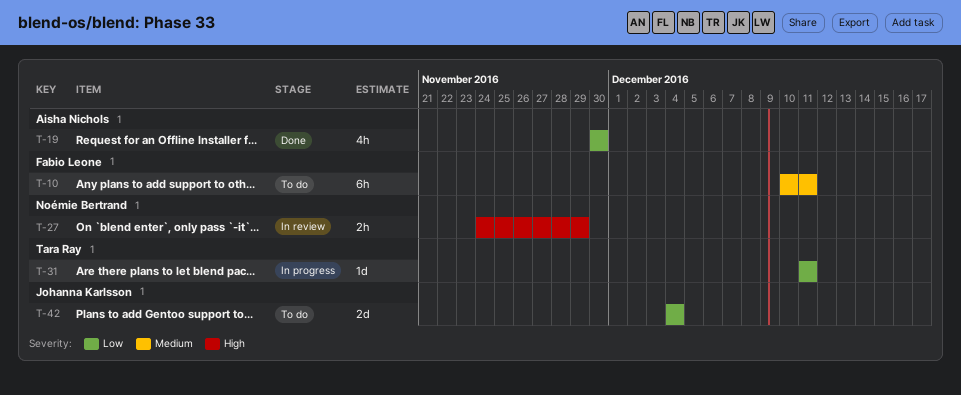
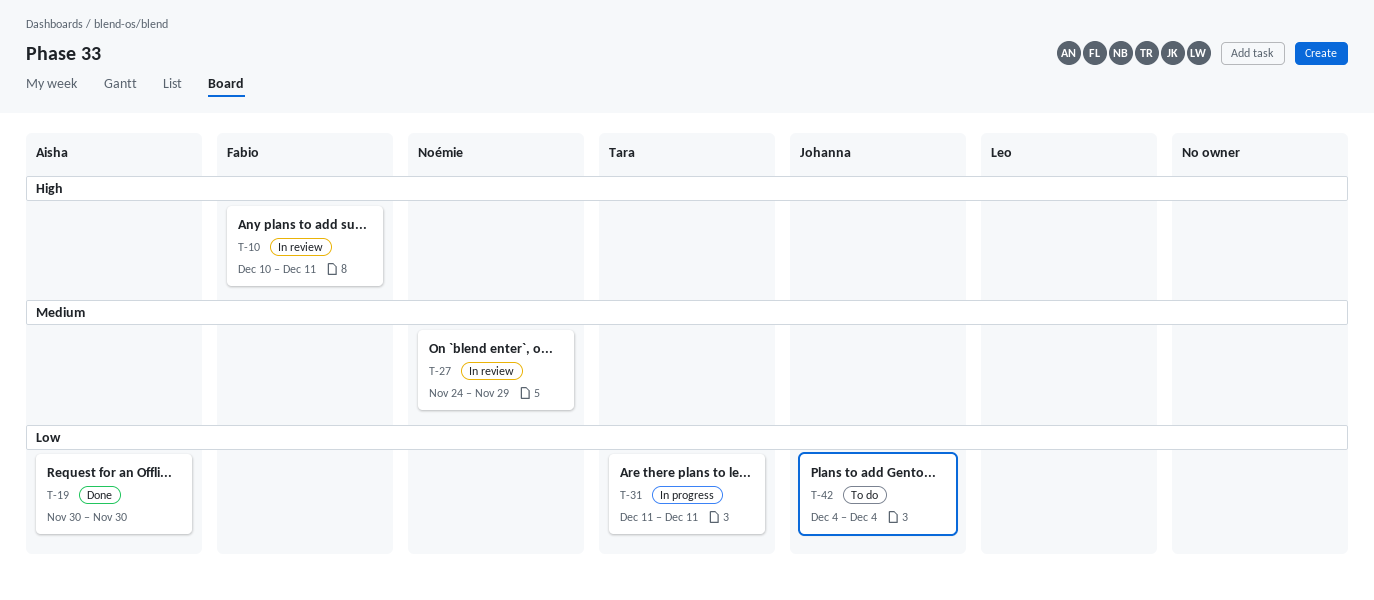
T-10, status: To do -> In review
T-10, priority: Medium -> High
T-27, priority: High -> Medium

